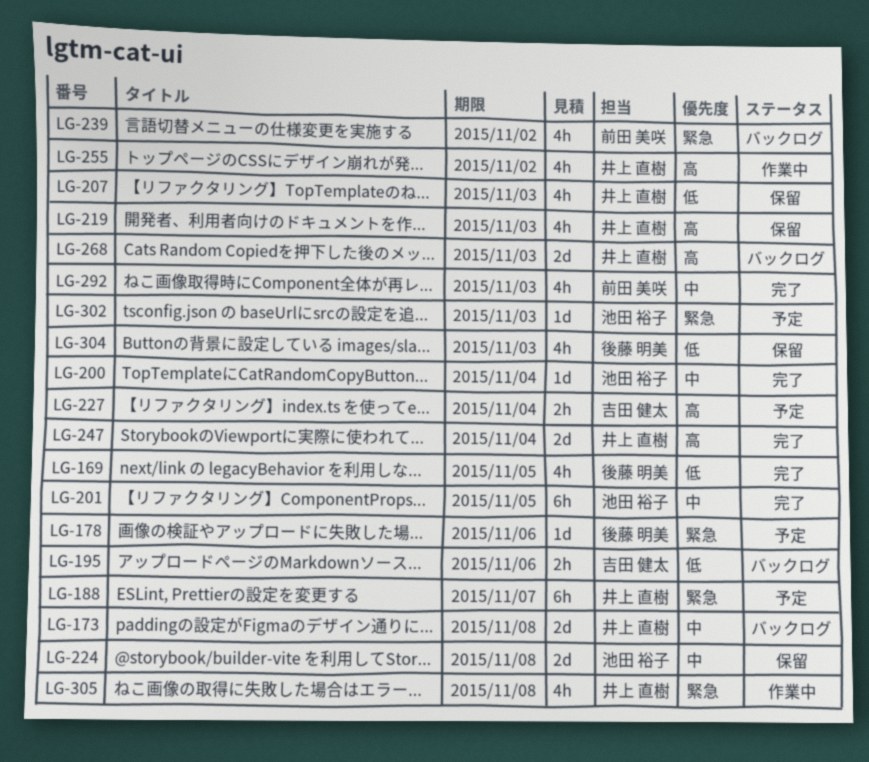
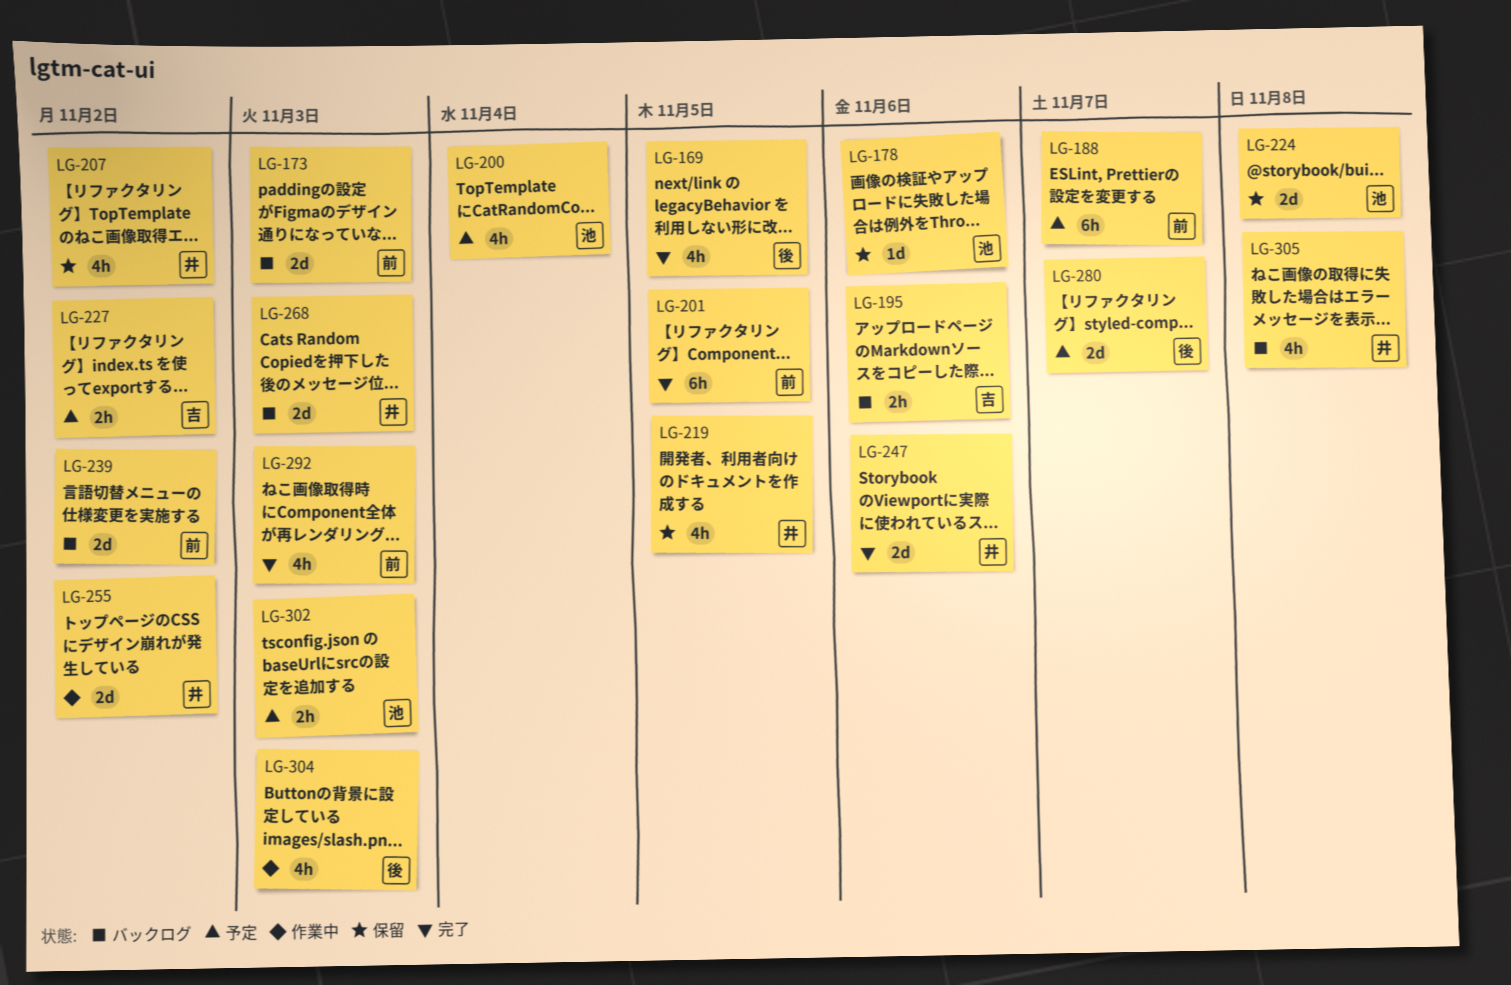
LG-173, owner: 井上 直樹 -> 前田 美咲
LG-173, due: Nov 8 -> Nov 3
LG-178, status: 予定 -> 保留
LG-178, owner: 後藤 明美 -> 池田 裕子
LG-188, owner: 井上 直樹 -> 前田 美咲
LG-200, status: 完了 -> 予定
LG-200, estimate: 1d -> 4h
LG-201, owner: 池田 裕子 -> 前田 美咲
LG-207, due: Nov 3 -> Nov 2
LG-219, due: Nov 3 -> Nov 5
LG-227, due: Nov 4 -> Nov 2
LG-239, estimate: 4h -> 2d
LG-247, due: Nov 4 -> Nov 6
LG-255, estimate: 4h -> 2d
LG-280: none -> present
LG-302, estimate: 1d -> 2h
LG-304, status: 保留 -> 作業中
LG-305, status: 作業中 -> バックログ

